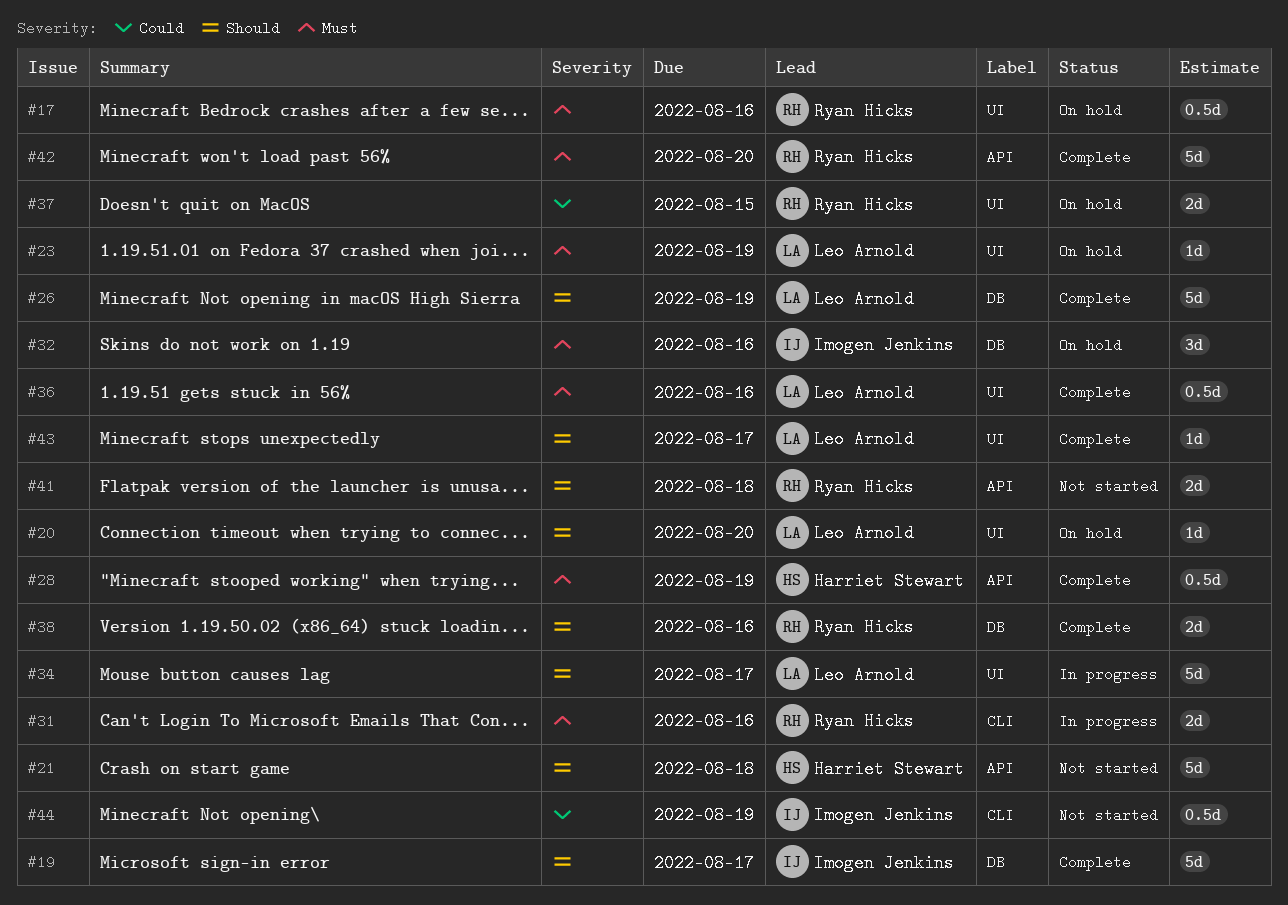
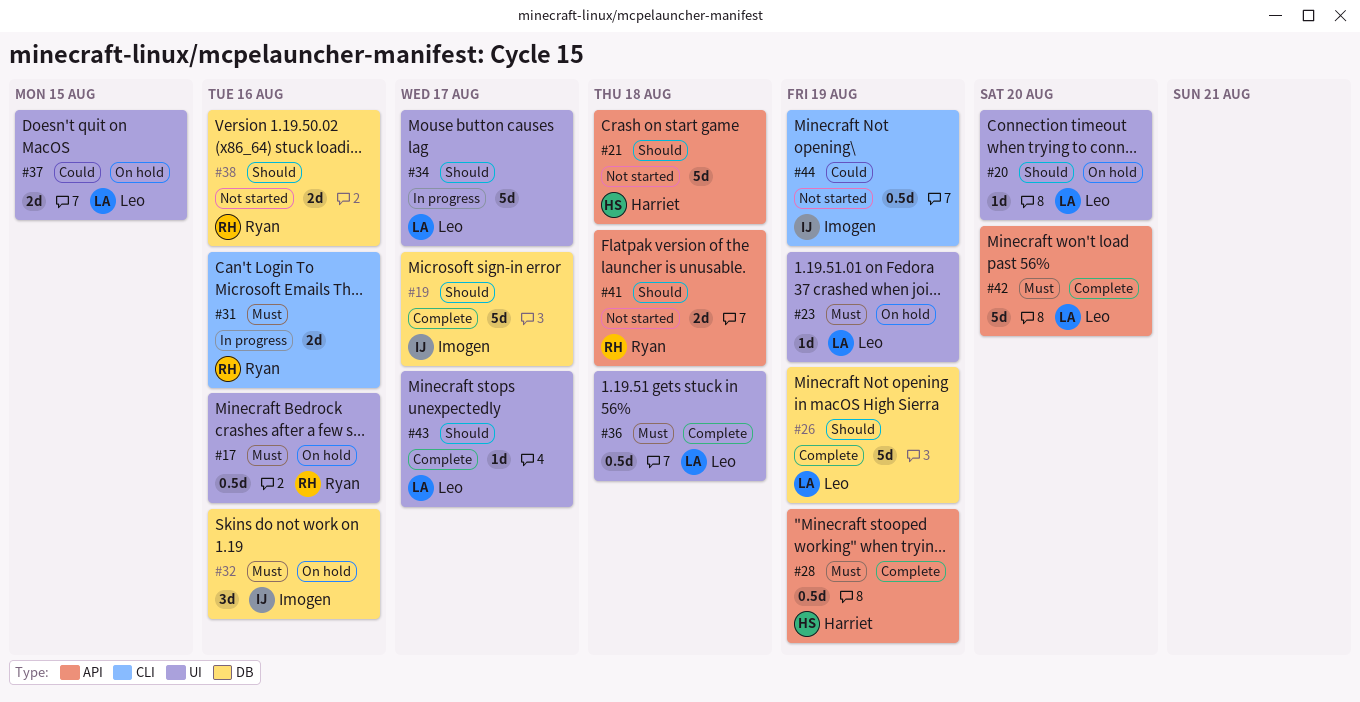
#36, due: Aug 16 -> Aug 18
#37, owner: Ryan Hicks -> Leo Arnold
#38, status: Complete -> Not started
#42, owner: Ryan Hicks -> Leo Arnold

